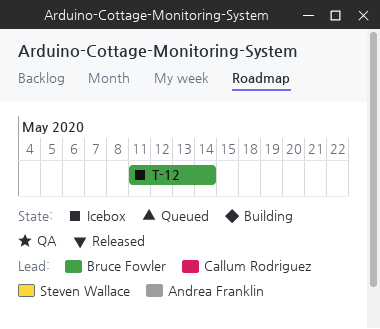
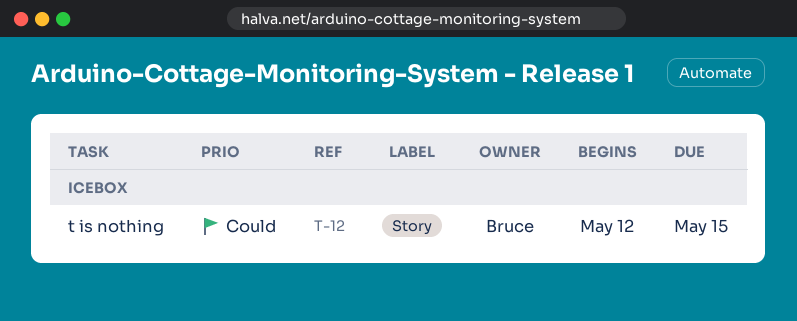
T-12, start: May 11 -> May 12
T-12, due: May 14 -> May 15

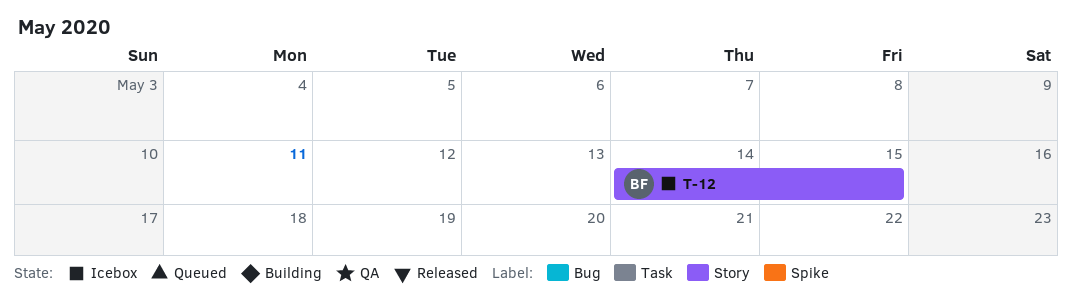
T-12, start: May 12 -> May 14

